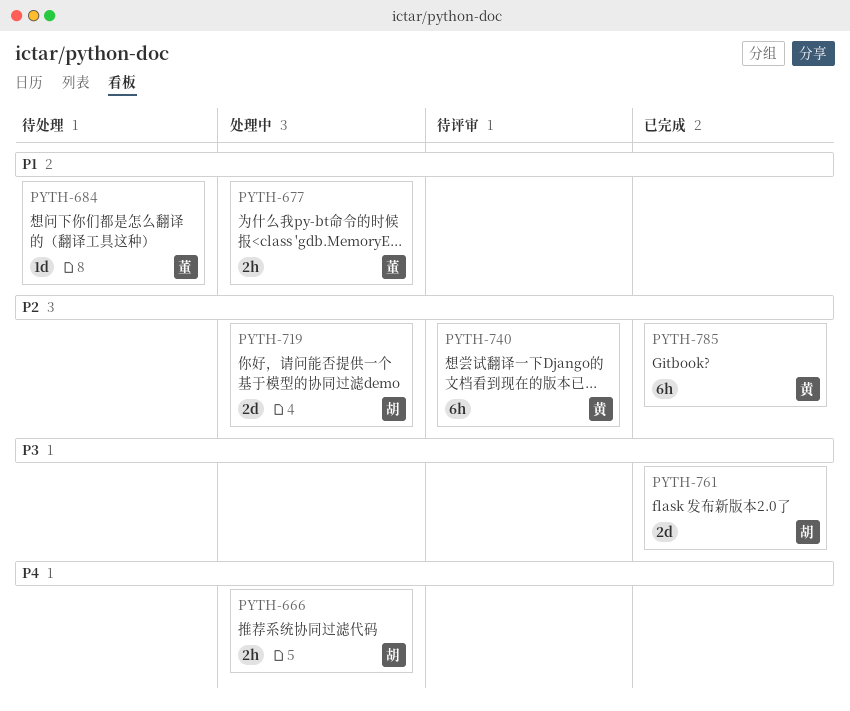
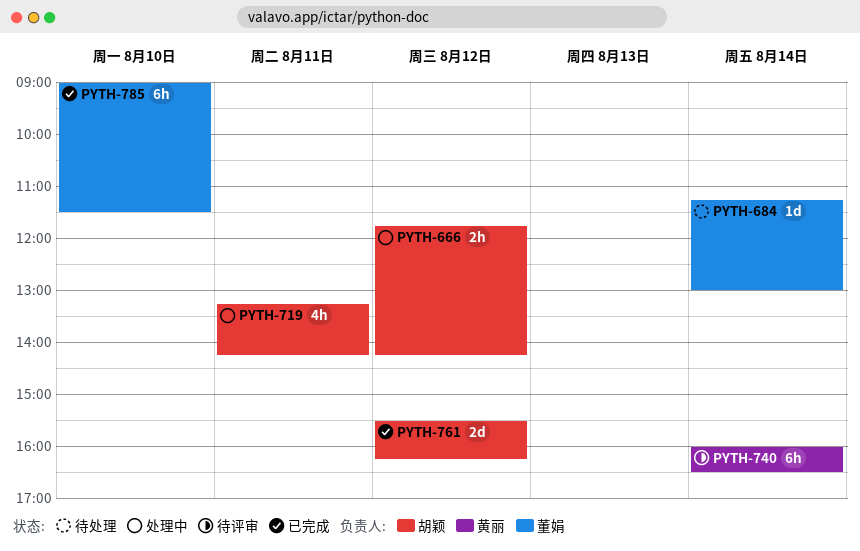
PYTH-677: present -> none
PYTH-719, estimate: 2d -> 4h
PYTH-785, owner: 黄丽 -> 董娟

